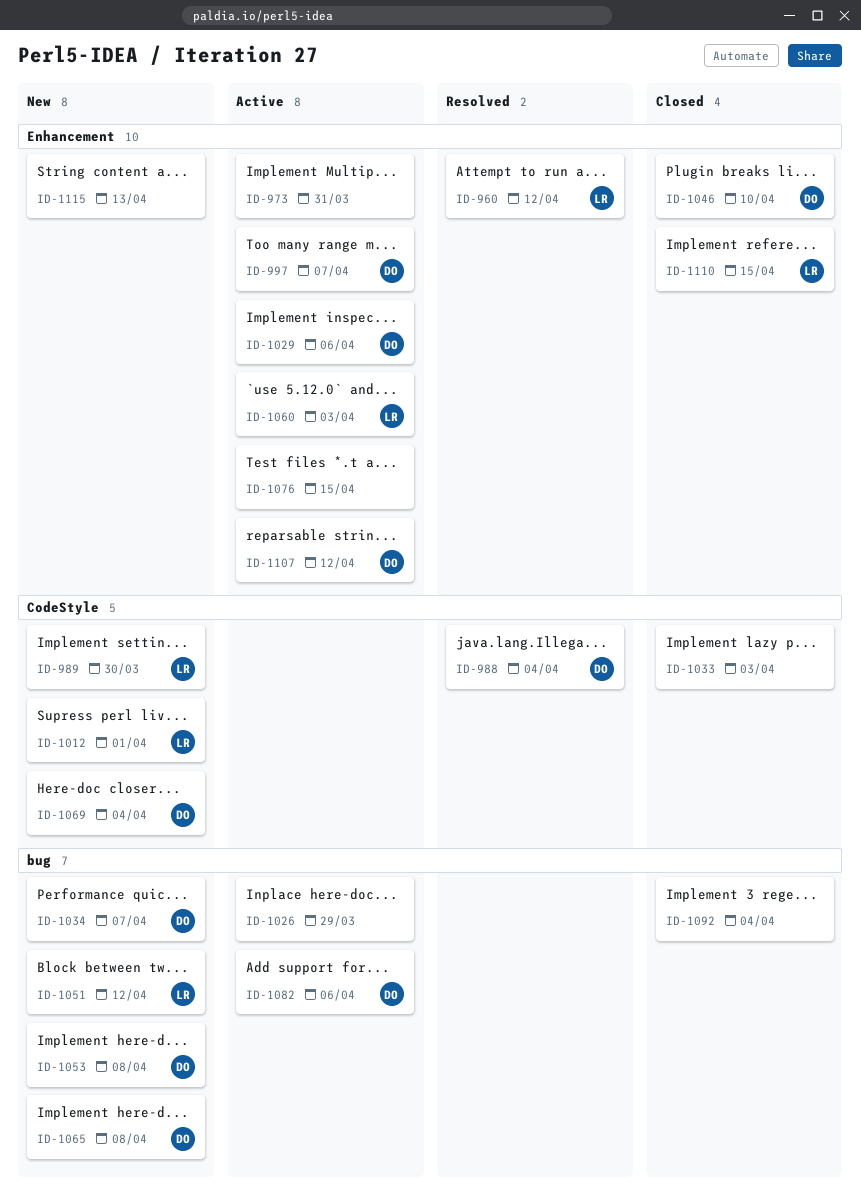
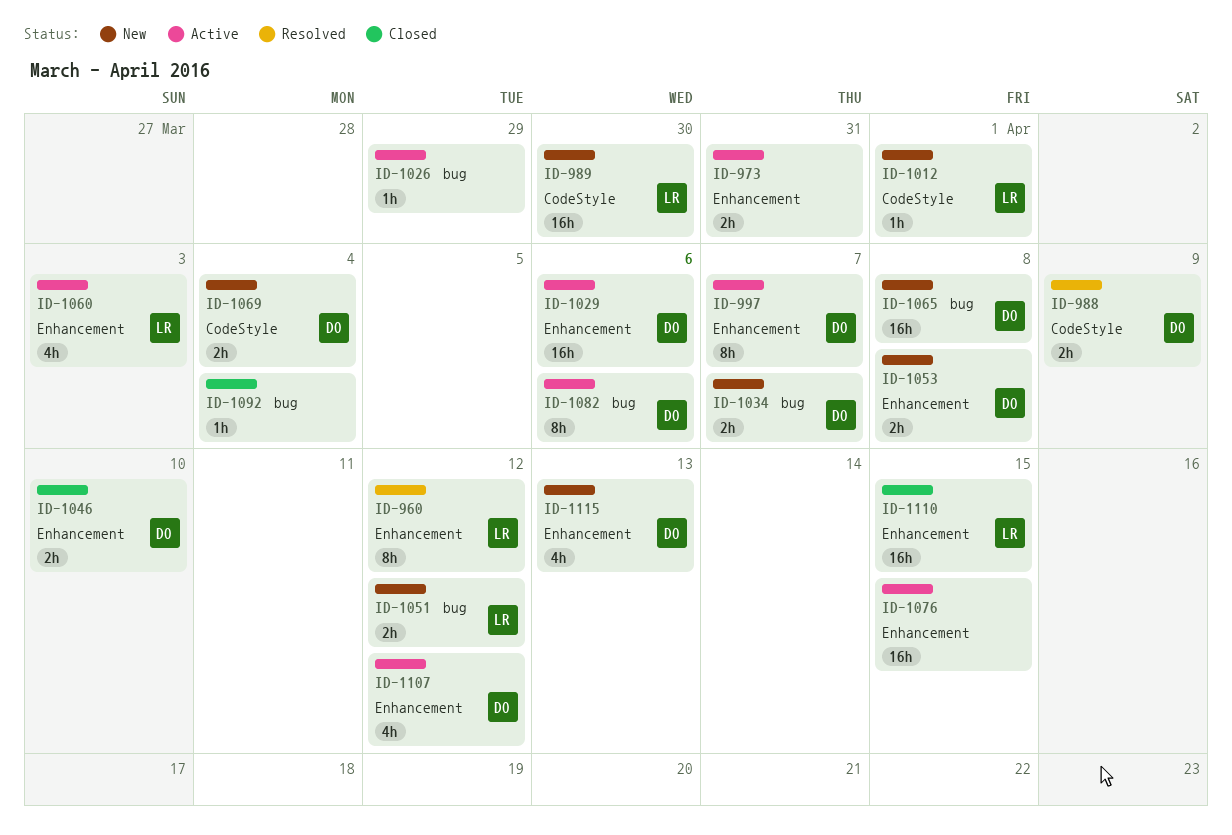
ID-988, due: Apr 4 -> Apr 9
ID-1033: present -> none
ID-1053, label: bug -> Enhancement
ID-1115, owner: none -> DO

